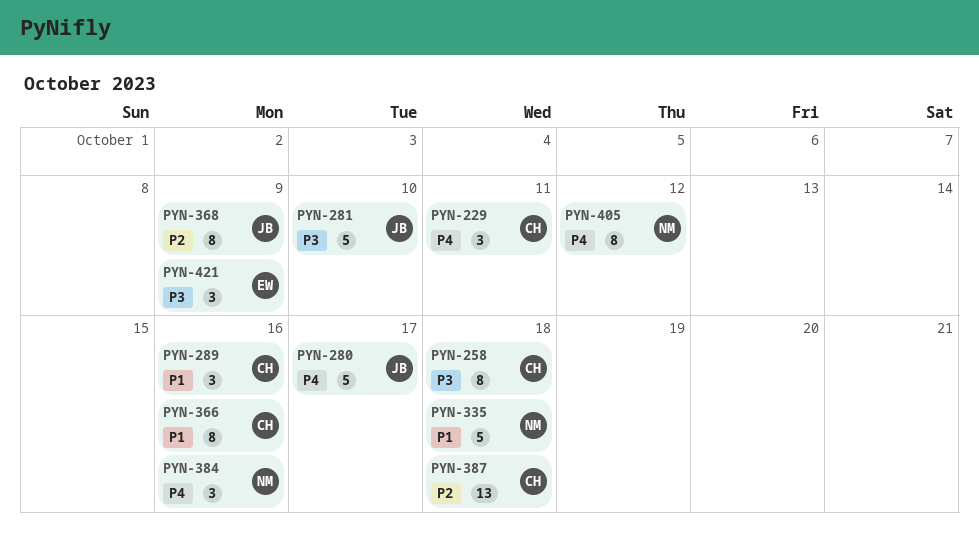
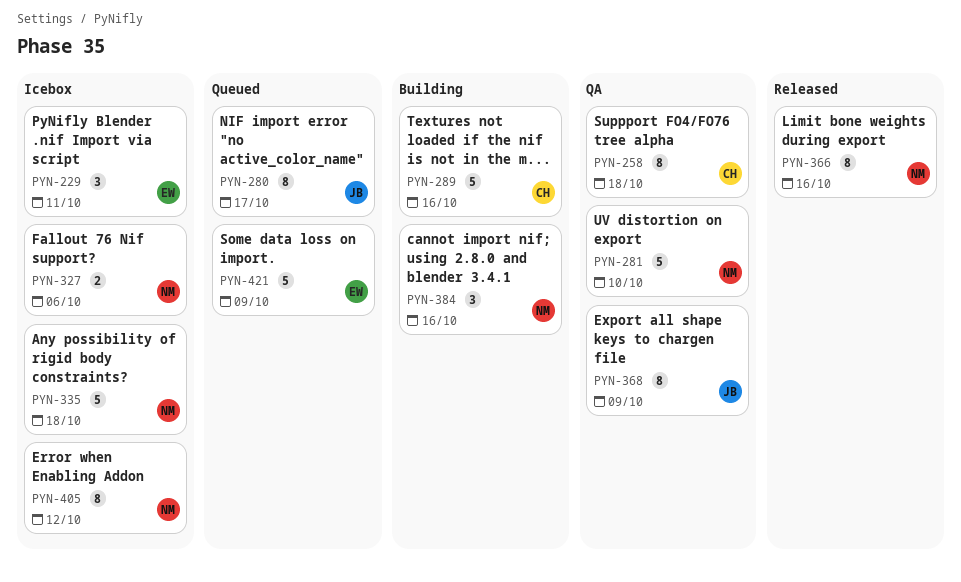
PYN-229, owner: CH -> EW
PYN-280, estimate: 5 -> 8
PYN-281, owner: JB -> NM
PYN-289, estimate: 3 -> 5
PYN-327: none -> present
PYN-366, owner: CH -> NM
PYN-387: present -> none
PYN-421, estimate: 3 -> 5

